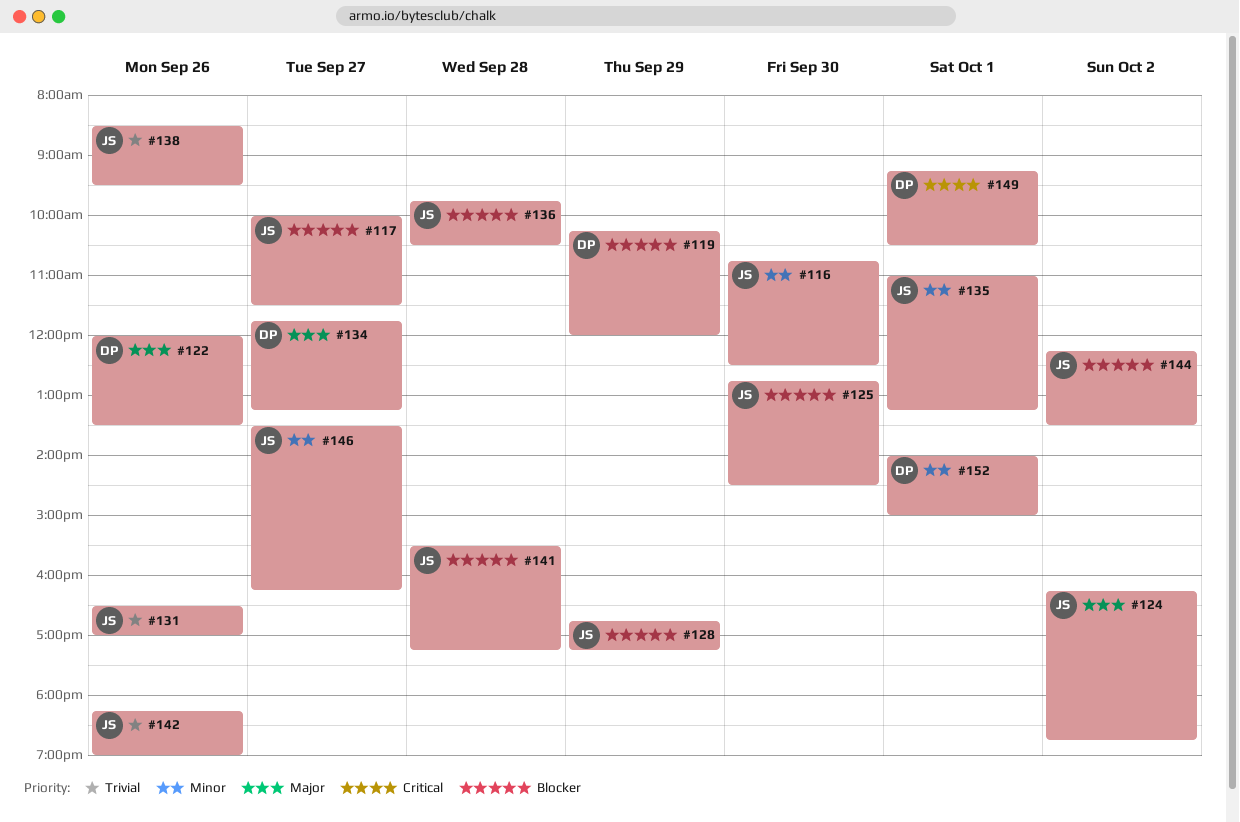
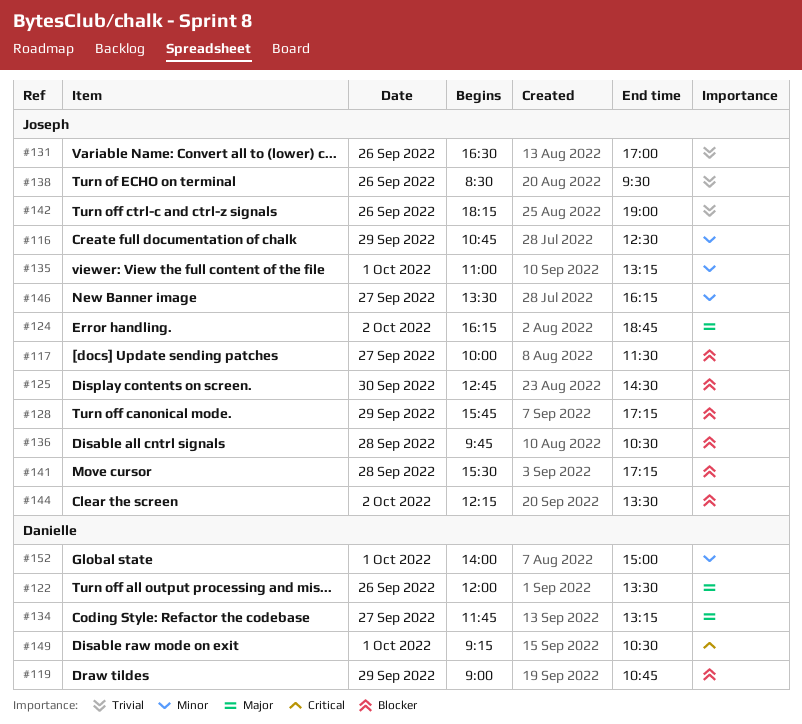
#116, day: Sep 30 -> Sep 29
#119, begins: 10:15 -> 09:00
#119, ends: 12:00 -> 10:45
#128, begins: 16:45 -> 15:45

